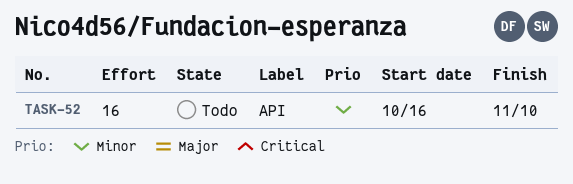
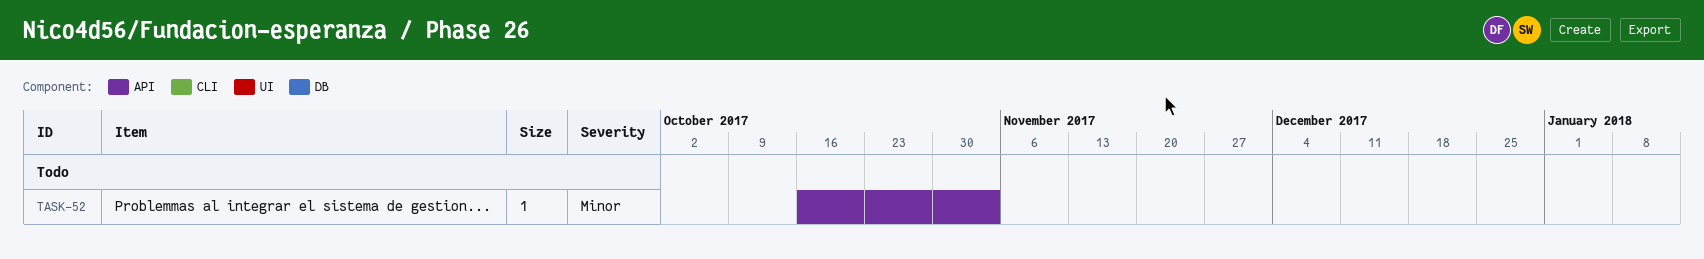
TASK-52, estimate: 16 -> 1
TASK-52, due: Nov 10 -> Nov 3

